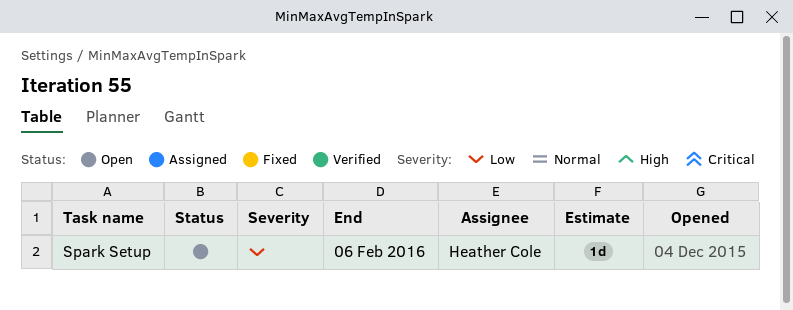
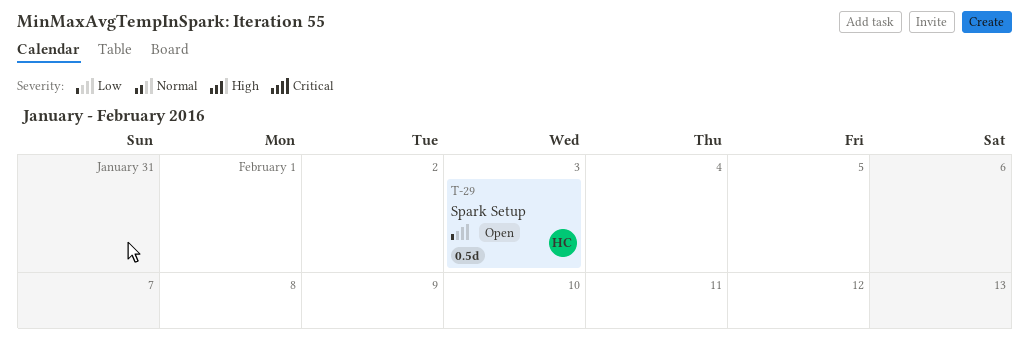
Spark Setup, estimate: 1d -> 0.5d
Spark Setup, due: Feb 6 -> Feb 3

